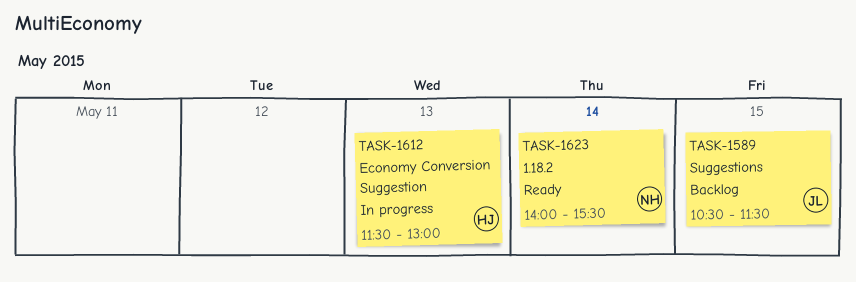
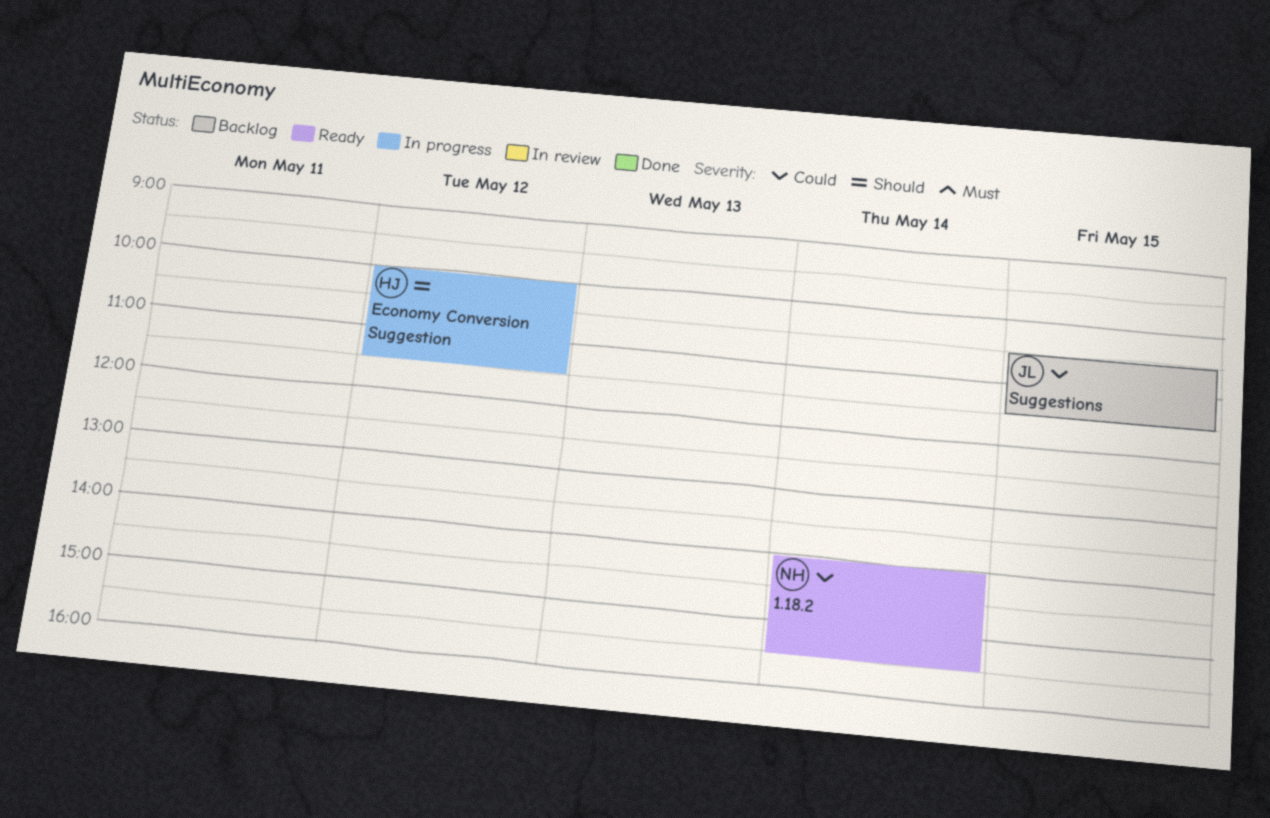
Economy Conversion Suggestion, day: May 13 -> May 12
Economy Conversion Suggestion, begins: 11:30 -> 10:00
Economy Conversion Suggestion, ends: 13:00 -> 11:30

